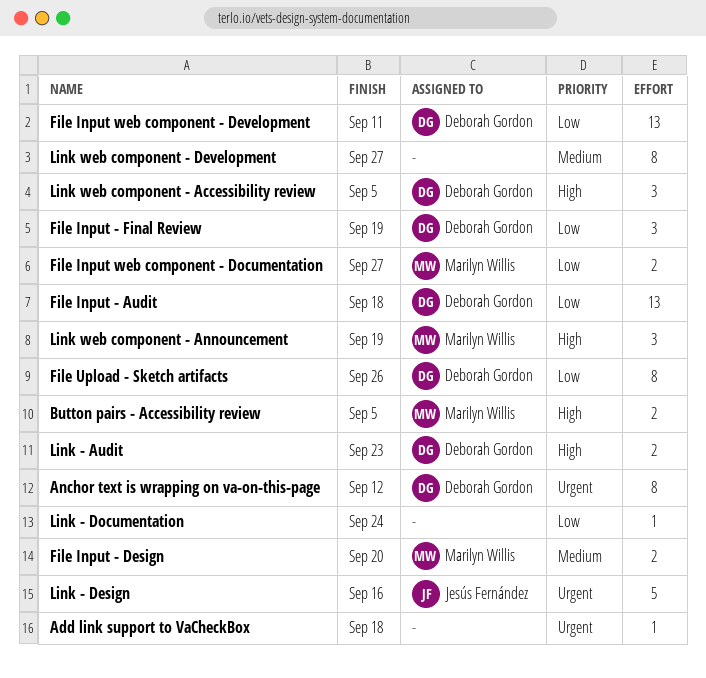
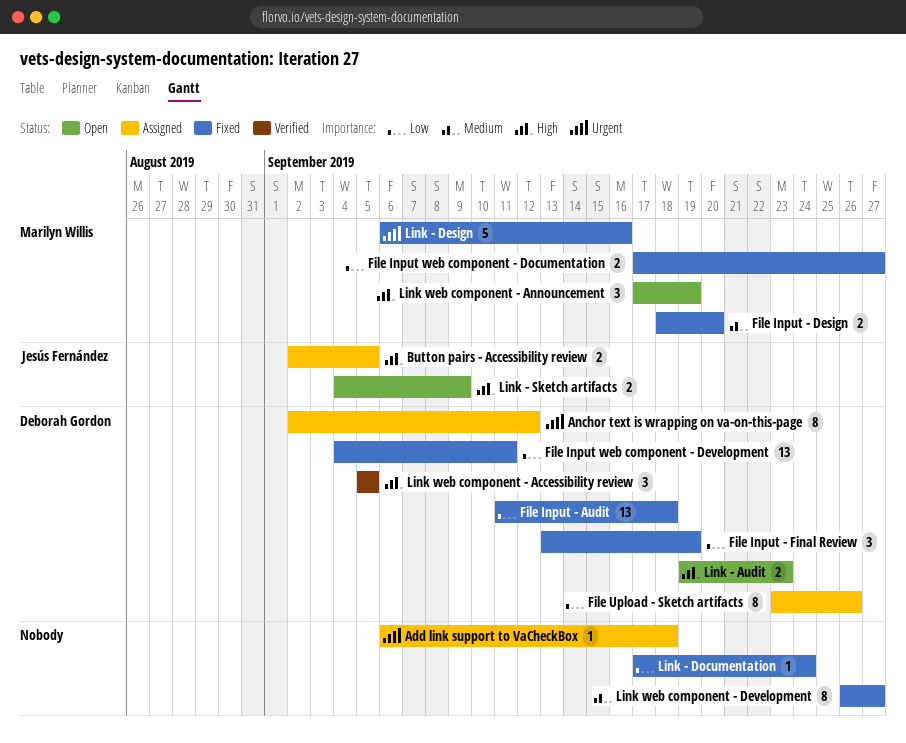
Button pairs - Accessibility review, owner: Marilyn Willis -> Jesús Fernández
Link - Design, owner: Jesús Fernández -> Marilyn Willis
Link - Sketch artifacts: none -> present

